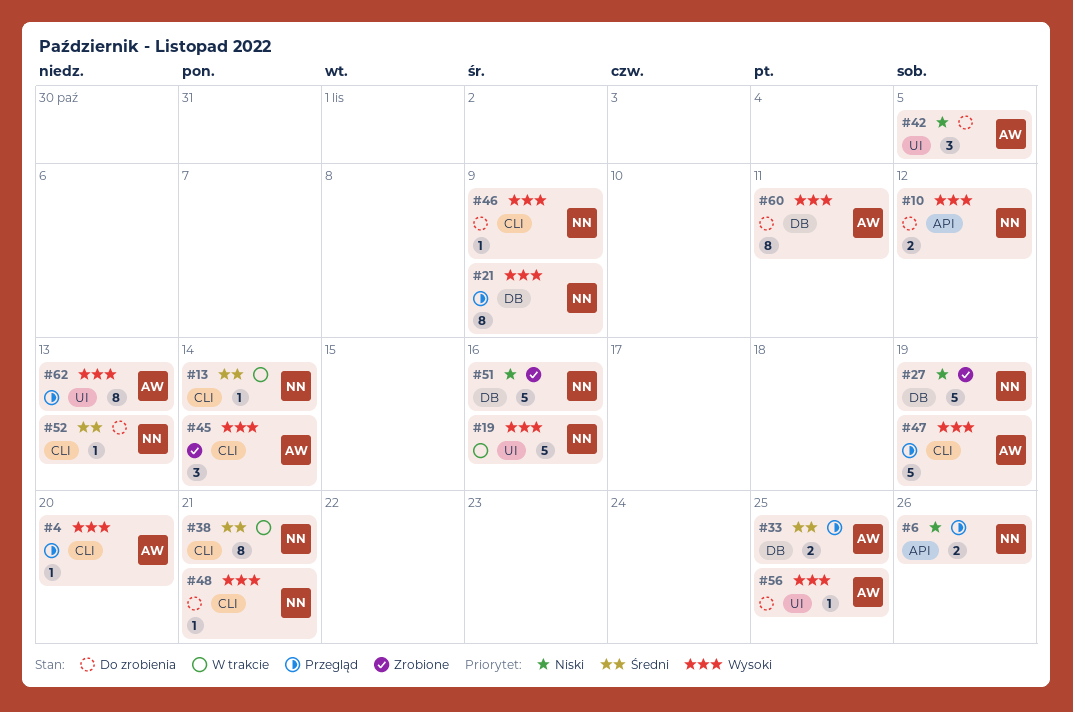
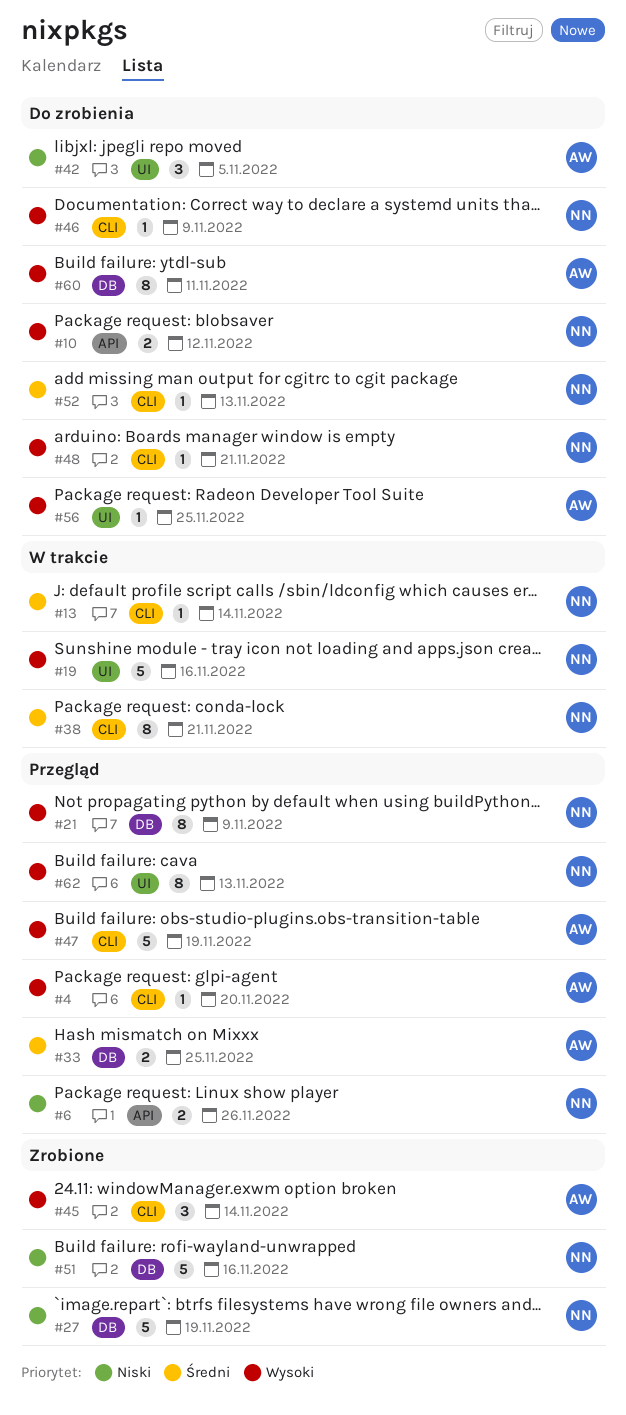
#62, owner: AW -> NN

